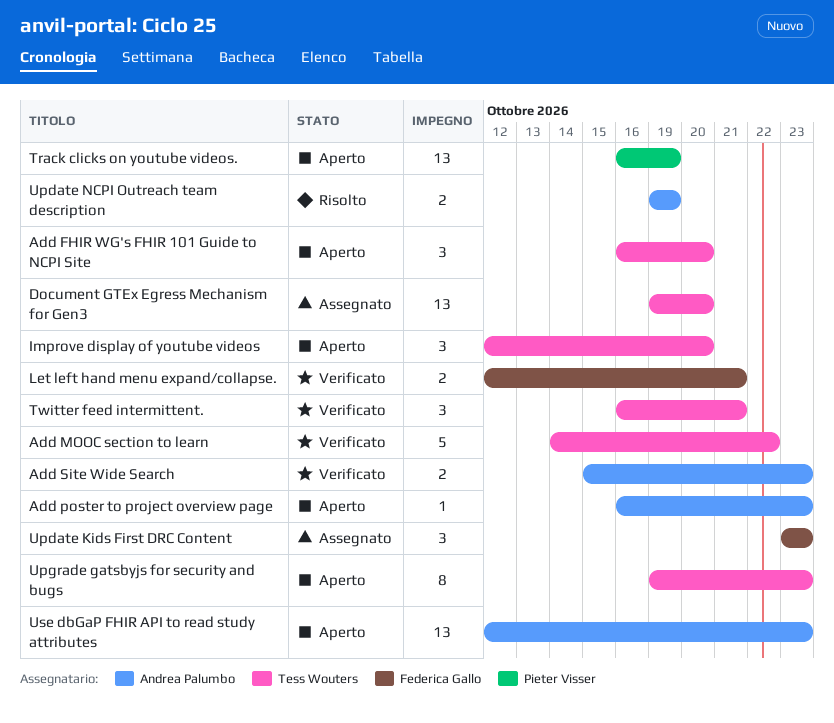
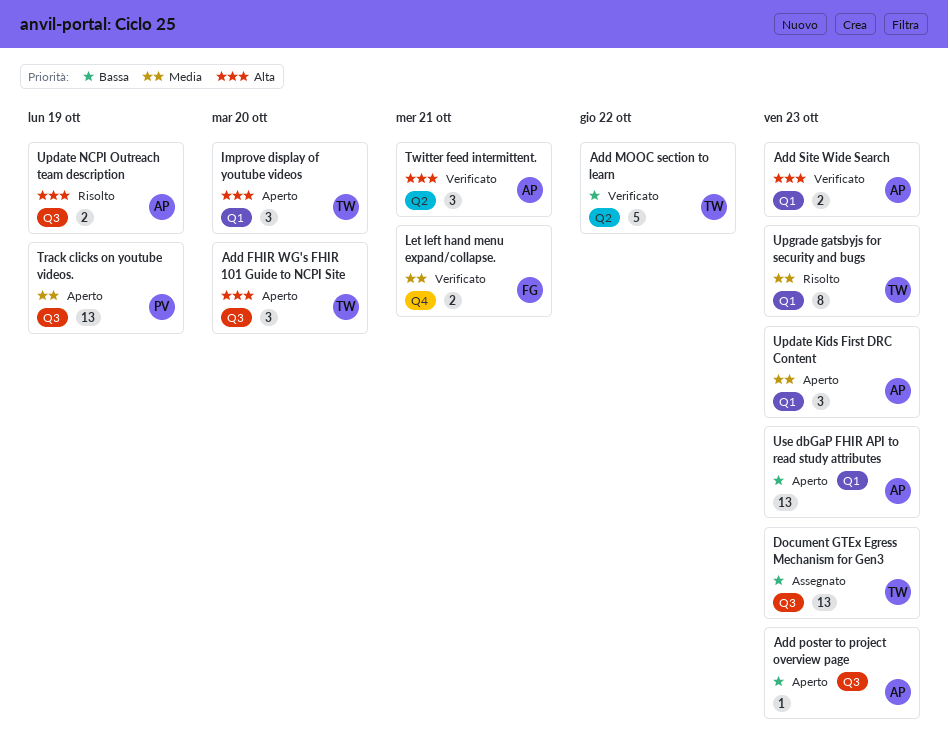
Document GTEx Egress Mechanism for Gen3, due: Oct 20 -> Oct 23
Twitter feed intermittent., owner: Tess Wouters -> Andrea Palumbo
Update Kids First DRC Content, status: Assegnato -> Aperto
Update Kids First DRC Content, owner: Federica Gallo -> Andrea Palumbo
Upgrade gatsbyjs for security and bugs, status: Aperto -> Risolto

